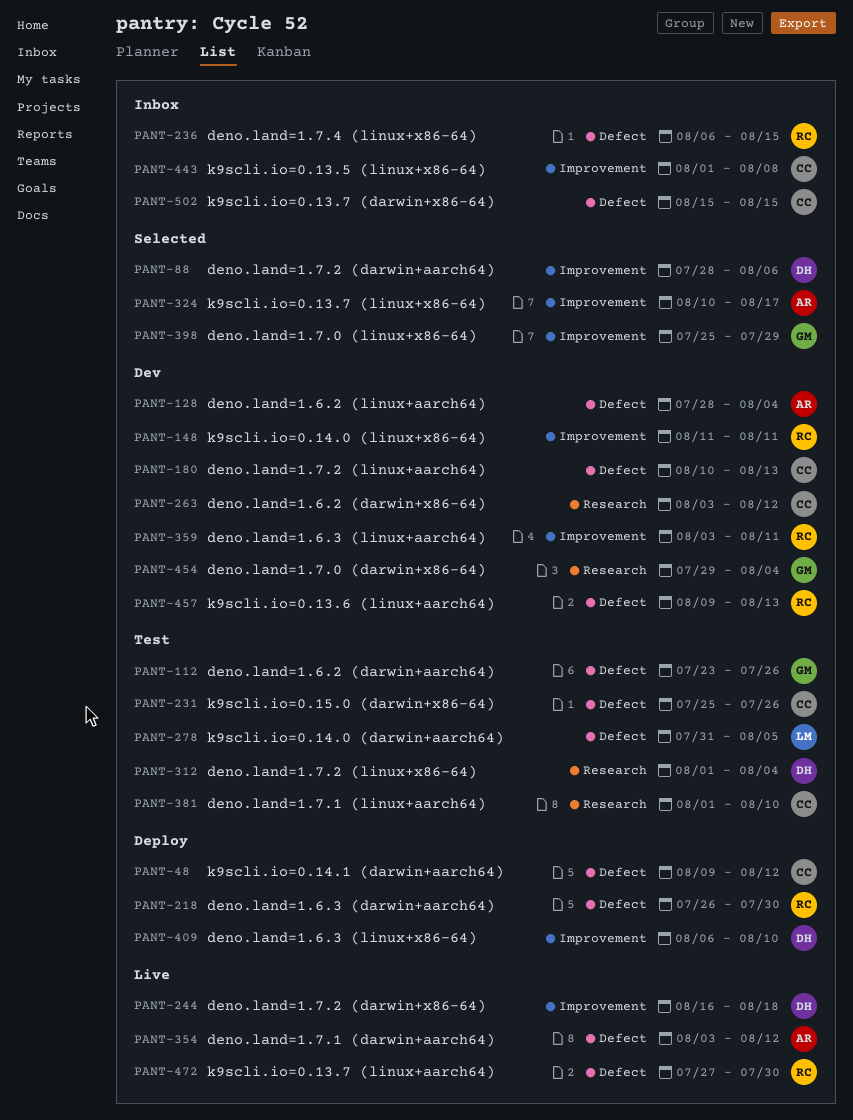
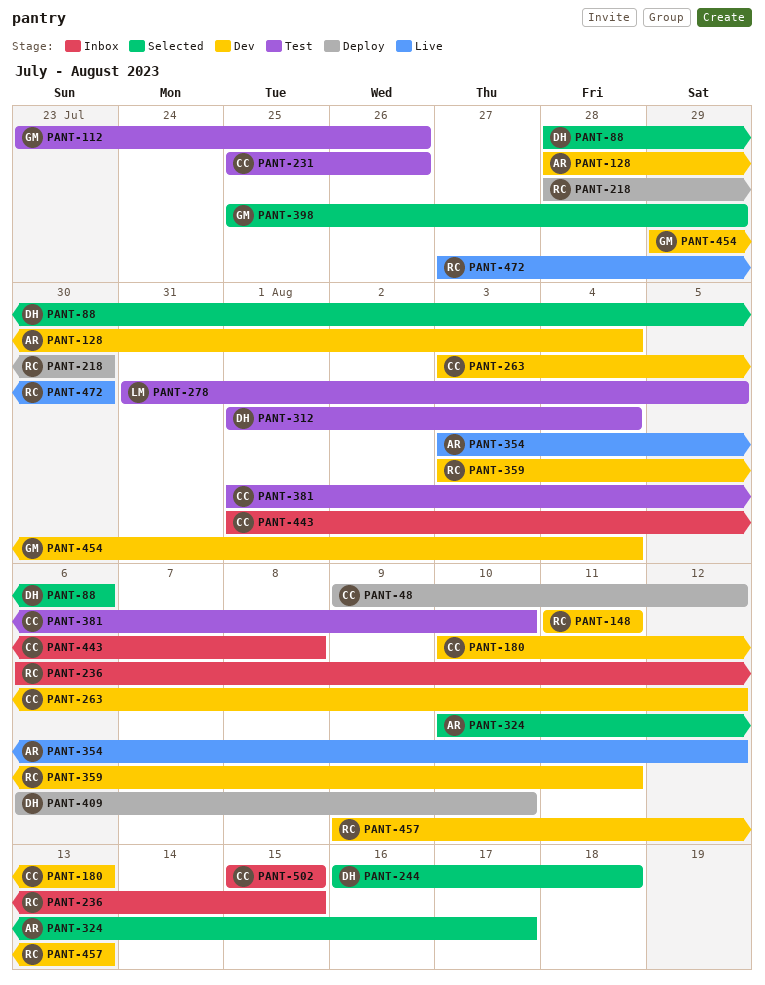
PANT-218, start: Jul 26 -> Jul 28
PANT-244, status: Live -> Selected

